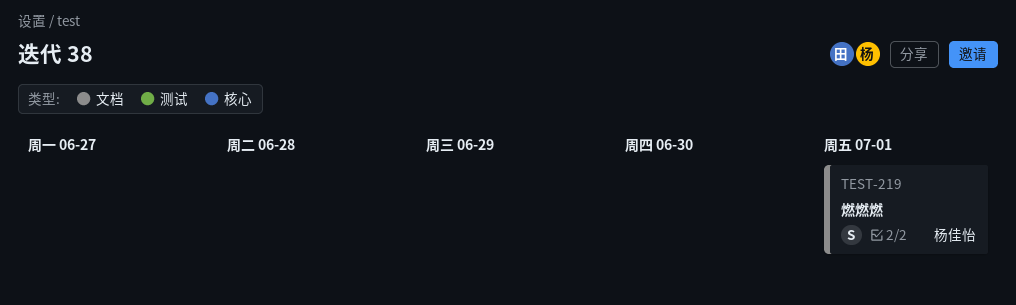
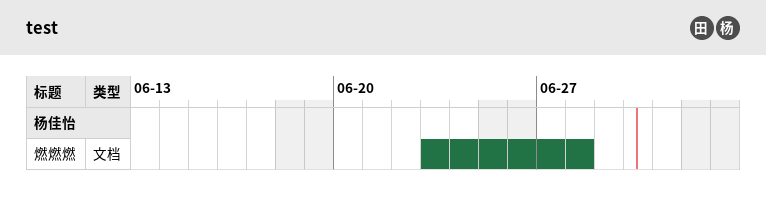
燃燃燃, due: Jul 1 -> Jun 28

